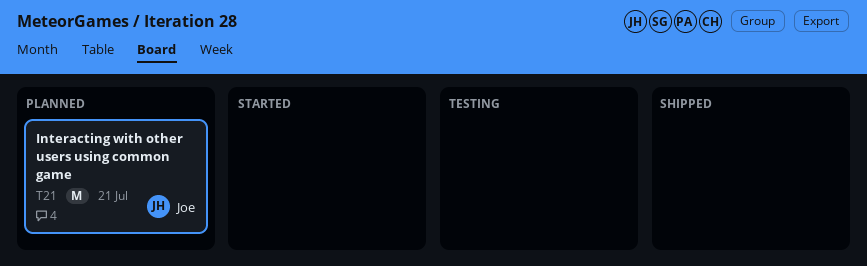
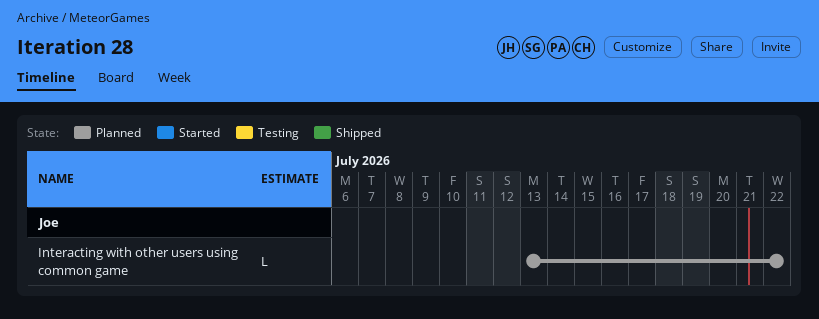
Interacting with other users using common game, estimate: M -> L
Interacting with other users using common game, due: Jul 21 -> Jul 22

